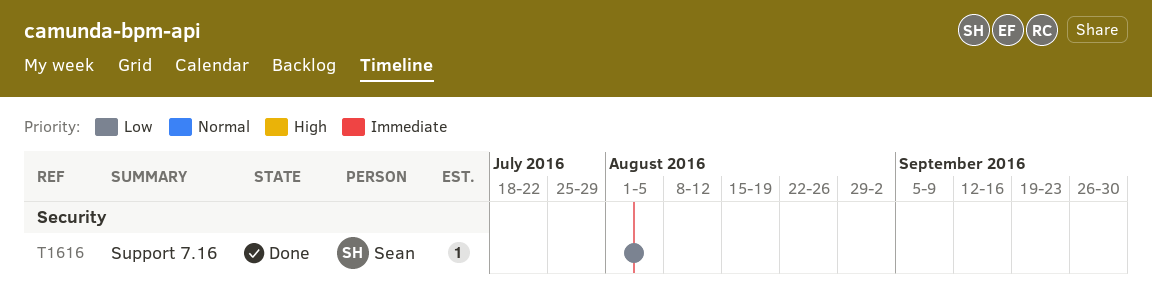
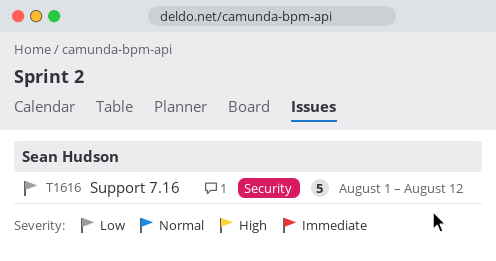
T1616, estimate: 1 -> 5
T1616, due: Aug 5 -> Aug 12

